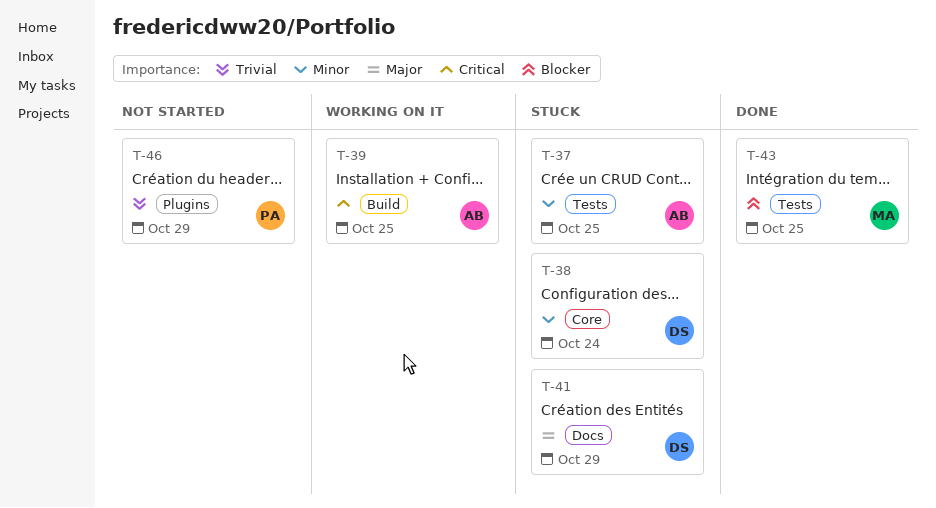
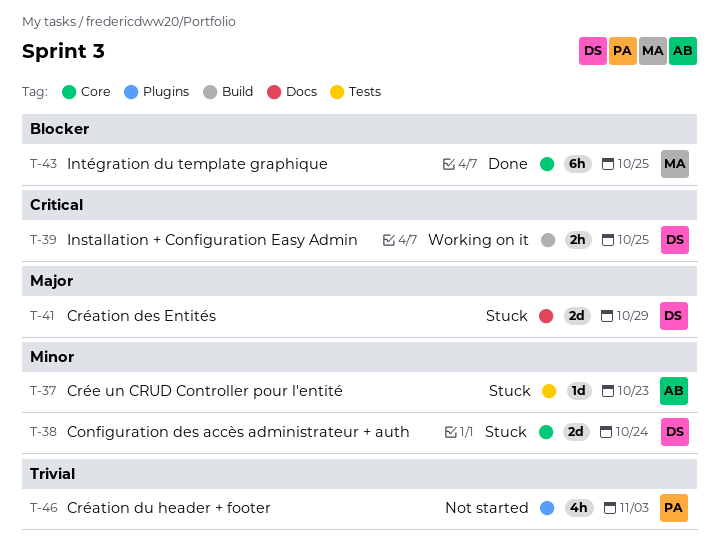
T-37, due: Oct 25 -> Oct 23
T-39, owner: AB -> DS
T-43, label: Tests -> Core
T-46, due: Oct 29 -> Nov 3

